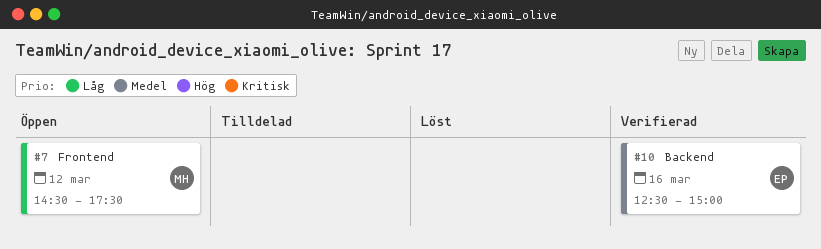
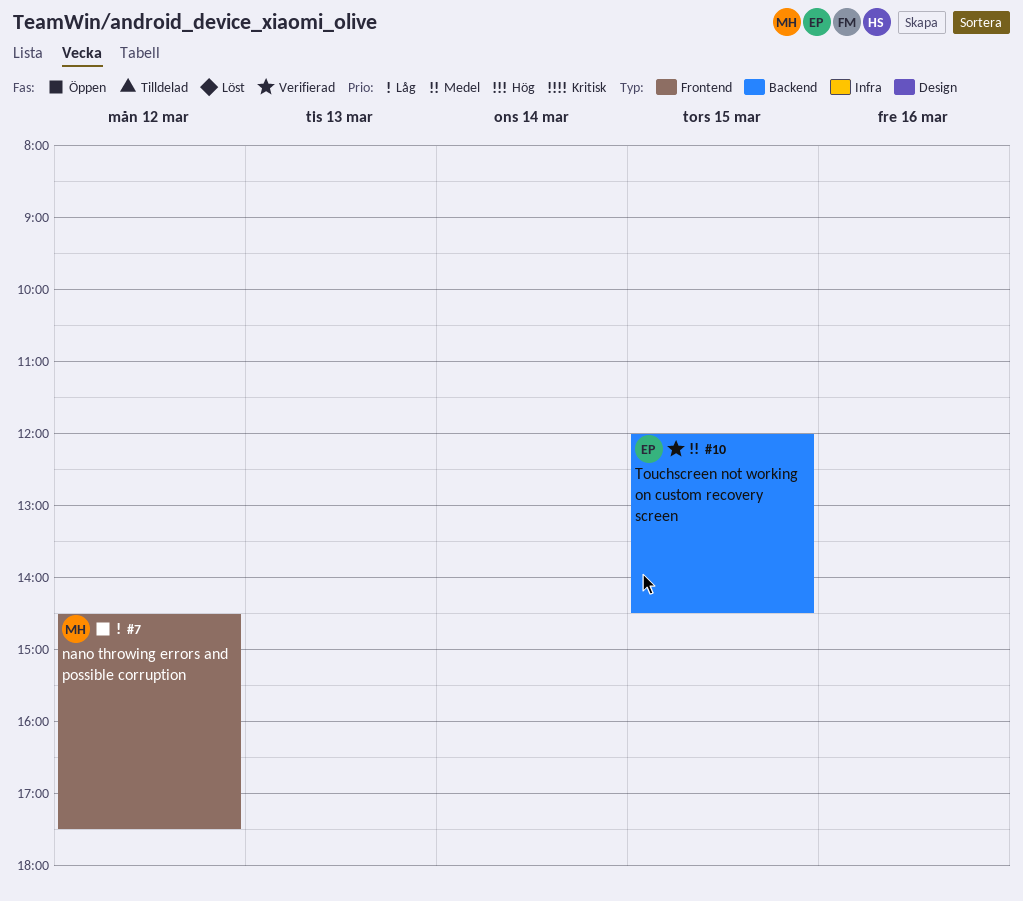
#10, day: Mar 16 -> Mar 15
#10, begins: 12:30 -> 12:00
#10, ends: 15:00 -> 14:30

